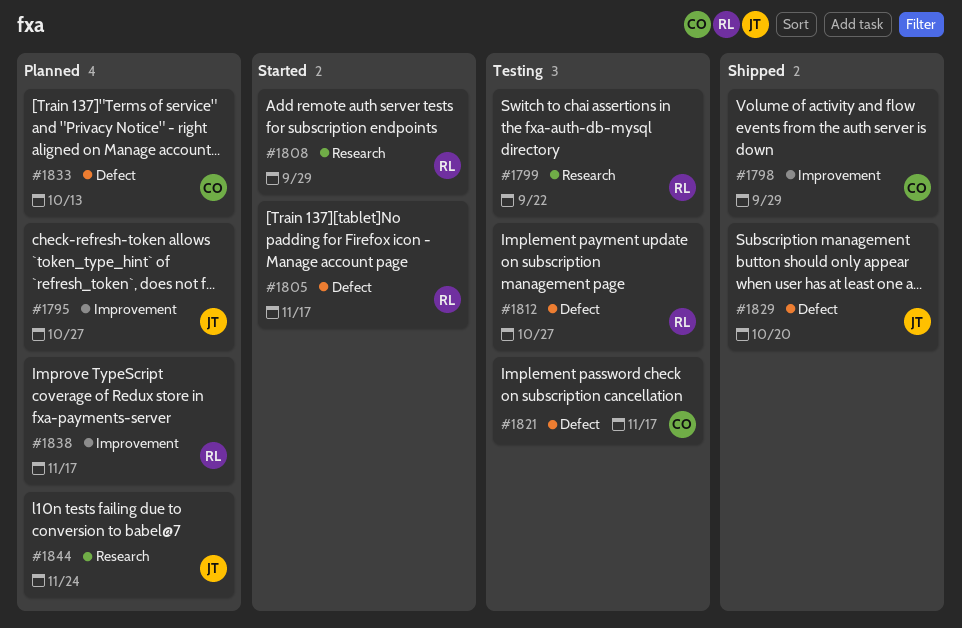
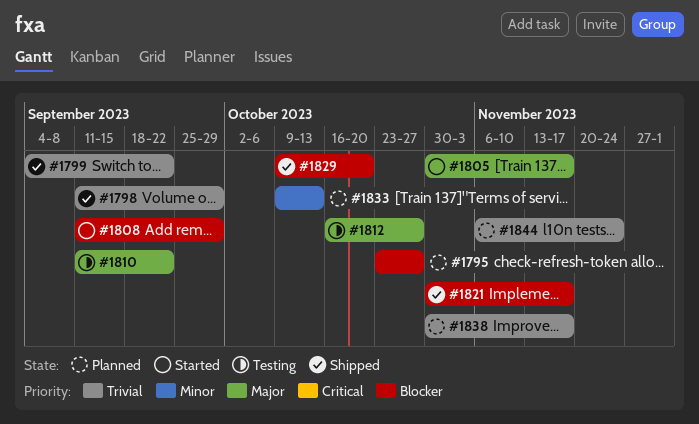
#1799, status: Testing -> Shipped
#1810: none -> present
#1821, status: Testing -> Shipped

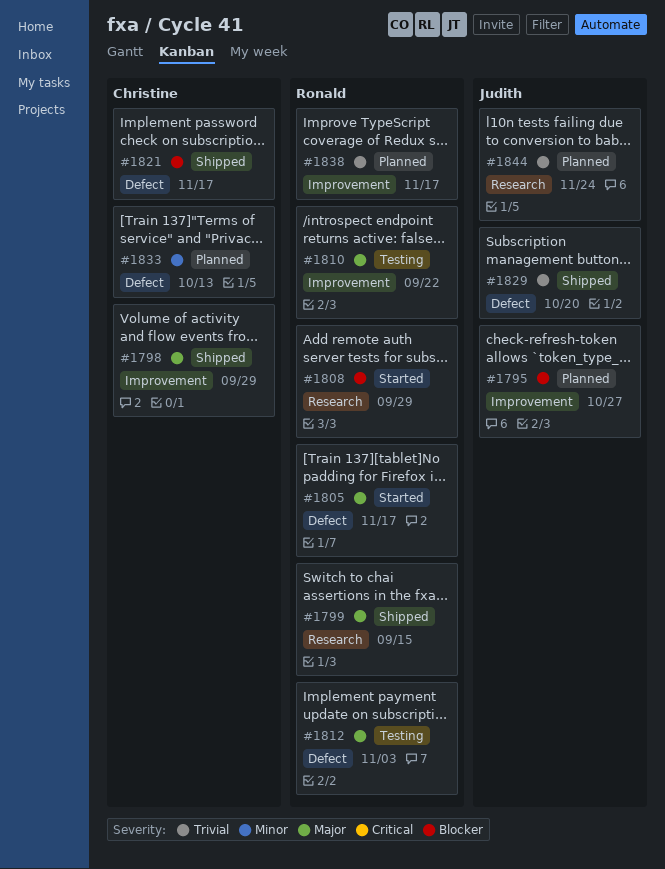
#1798, priority: Trivial -> Major
#1799, priority: Trivial -> Major
#1799, due: Sep 22 -> Sep 15
#1812, due: Oct 27 -> Nov 3
#1829, priority: Blocker -> Trivial

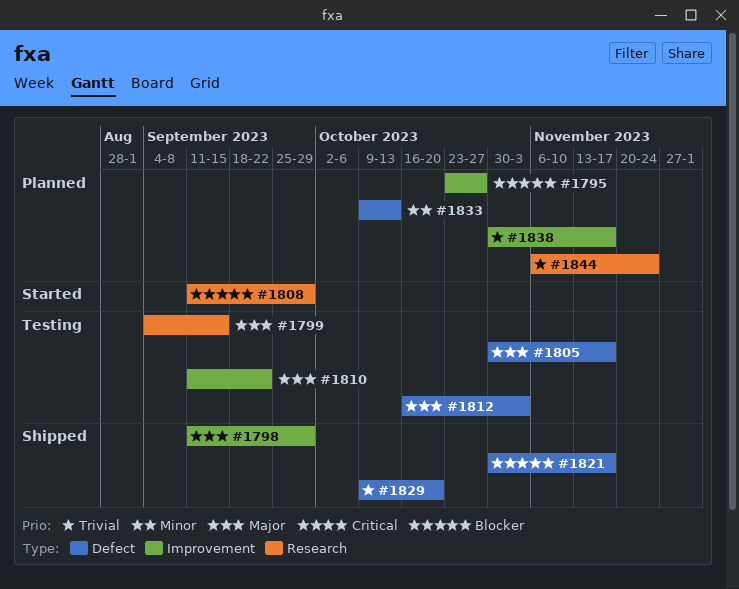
#1799, status: Shipped -> Testing
#1805, status: Started -> Testing

